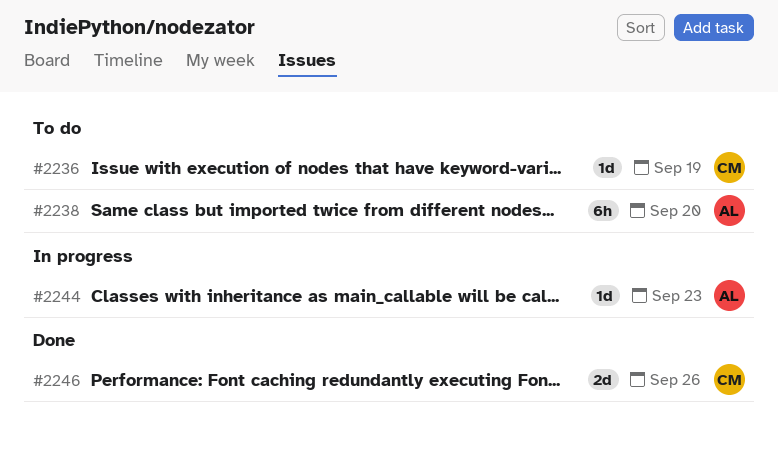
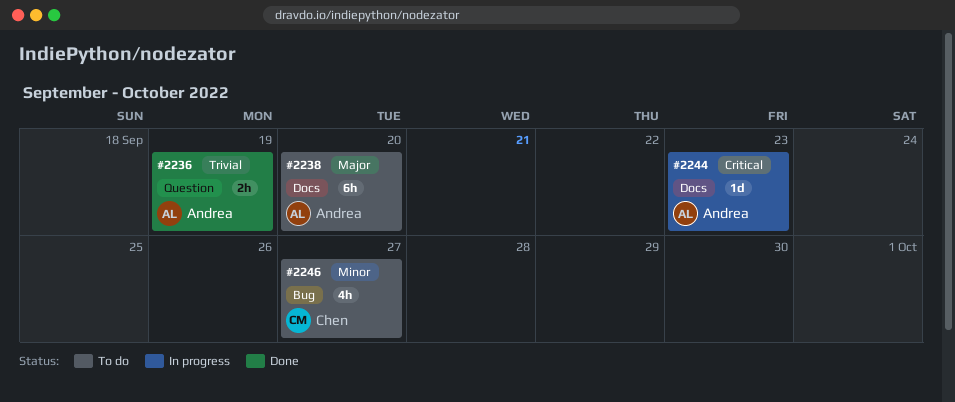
#2236, status: To do -> Done
#2236, owner: Chen -> Andrea
#2236, estimate: 1d -> 2h
#2246, status: Done -> To do
#2246, estimate: 2d -> 4h
#2246, due: Sep 26 -> Sep 27

